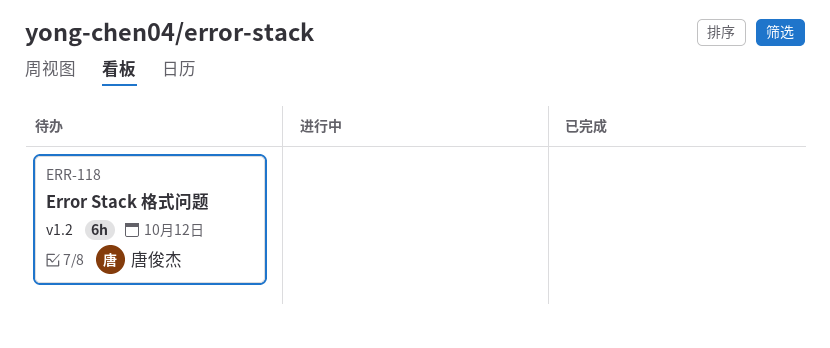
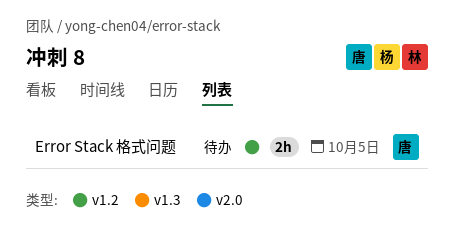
Error Stack 格式问题, estimate: 6h -> 2h
Error Stack 格式问题, due: Oct 12 -> Oct 5

